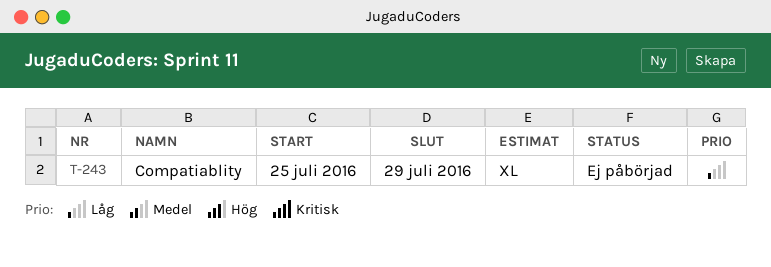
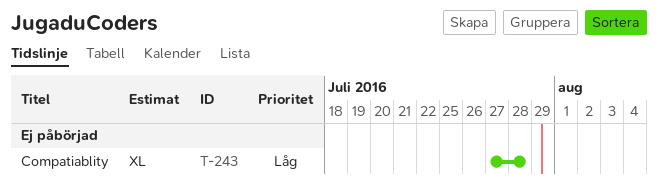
T-243, start: Jul 25 -> Jul 27
T-243, due: Jul 29 -> Jul 28

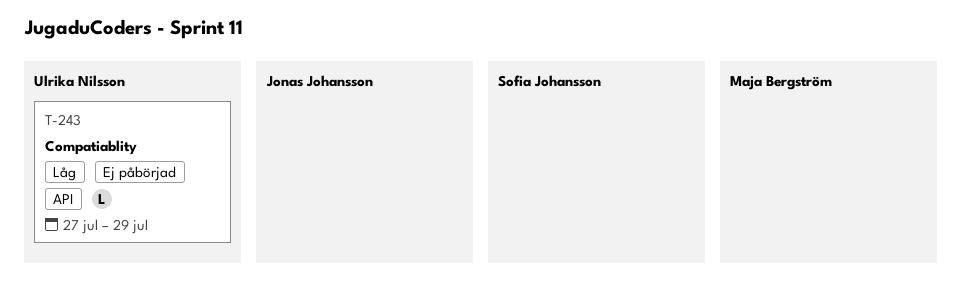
T-243, estimate: XL -> L
T-243, due: Jul 28 -> Jul 29

